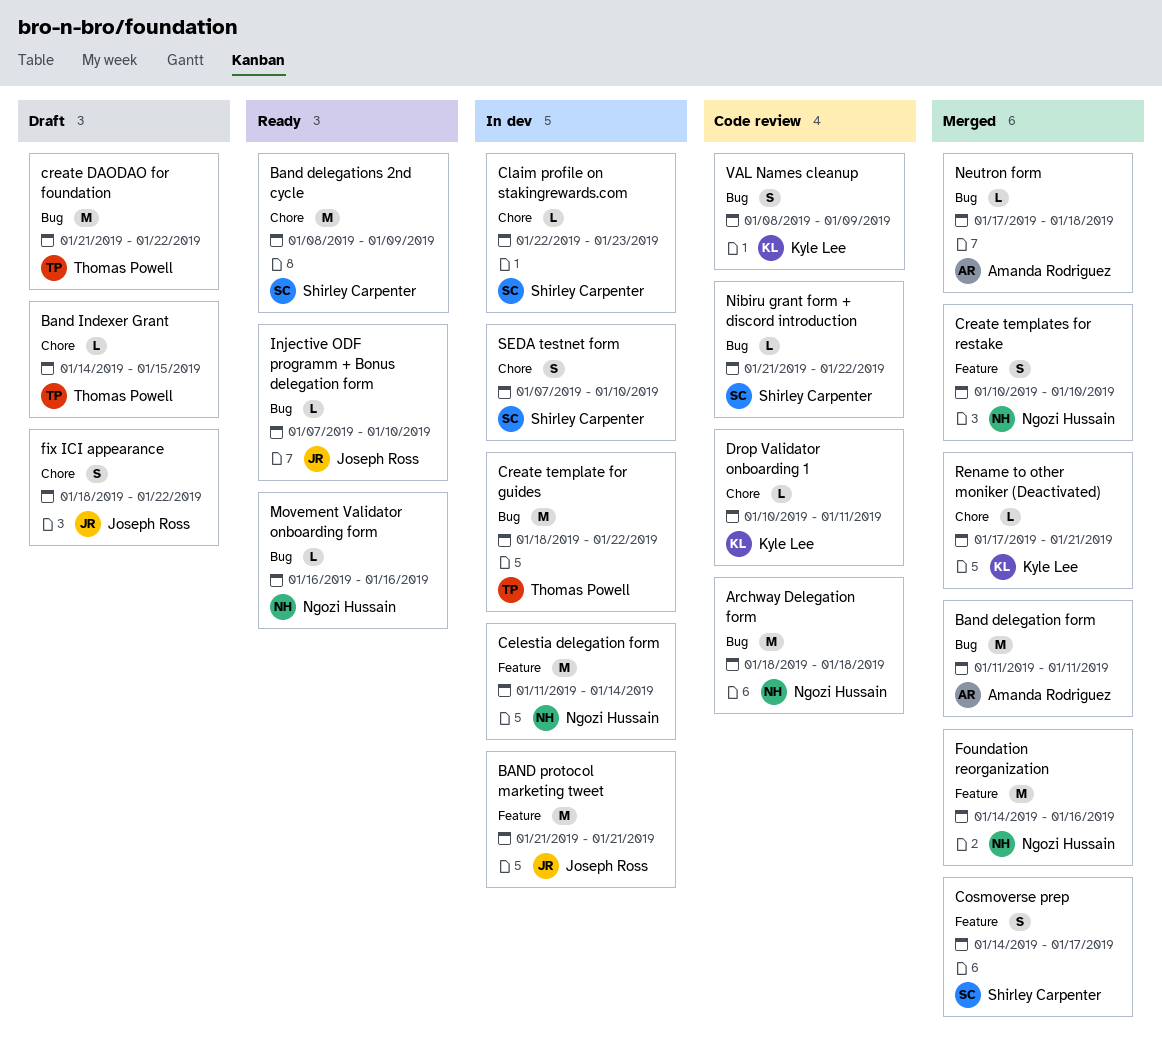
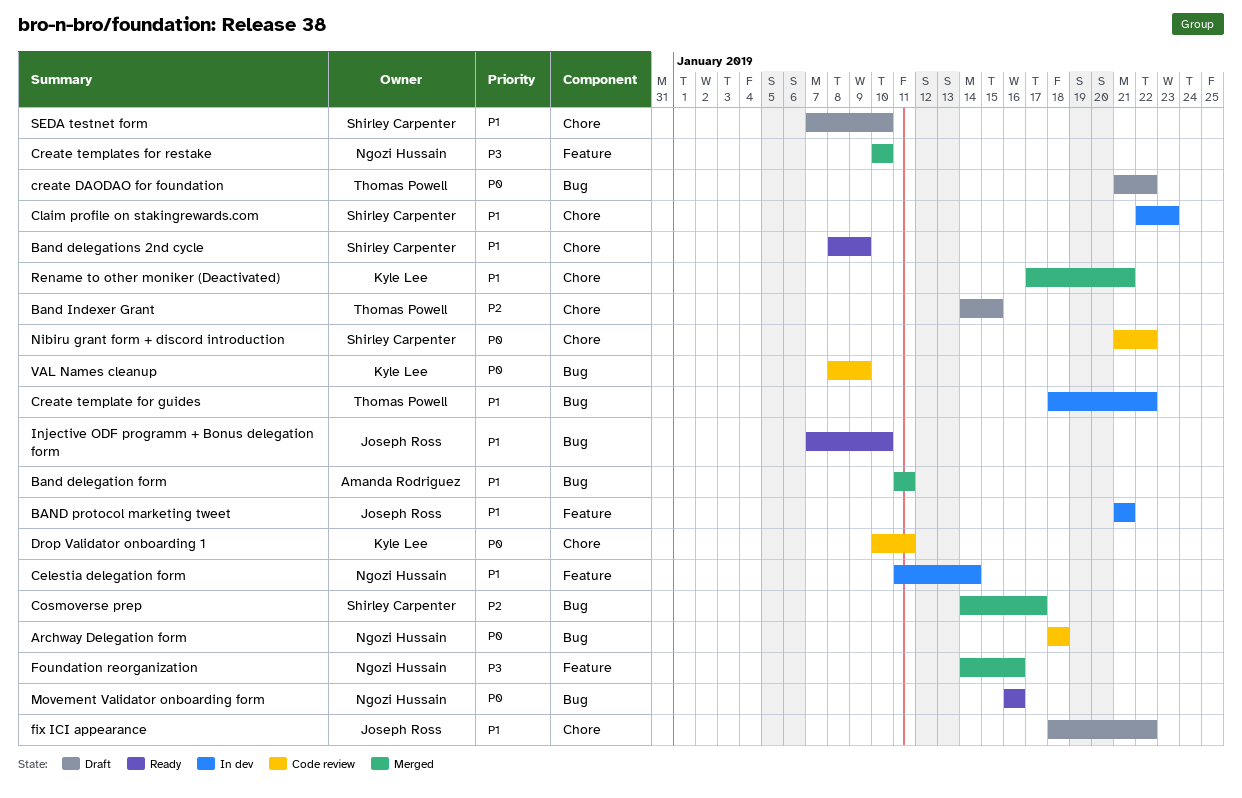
Cosmoverse prep, label: Feature -> Bug
Neutron form: present -> none
Nibiru grant form + discord introduction, label: Bug -> Chore
SEDA testnet form, status: In dev -> Draft

